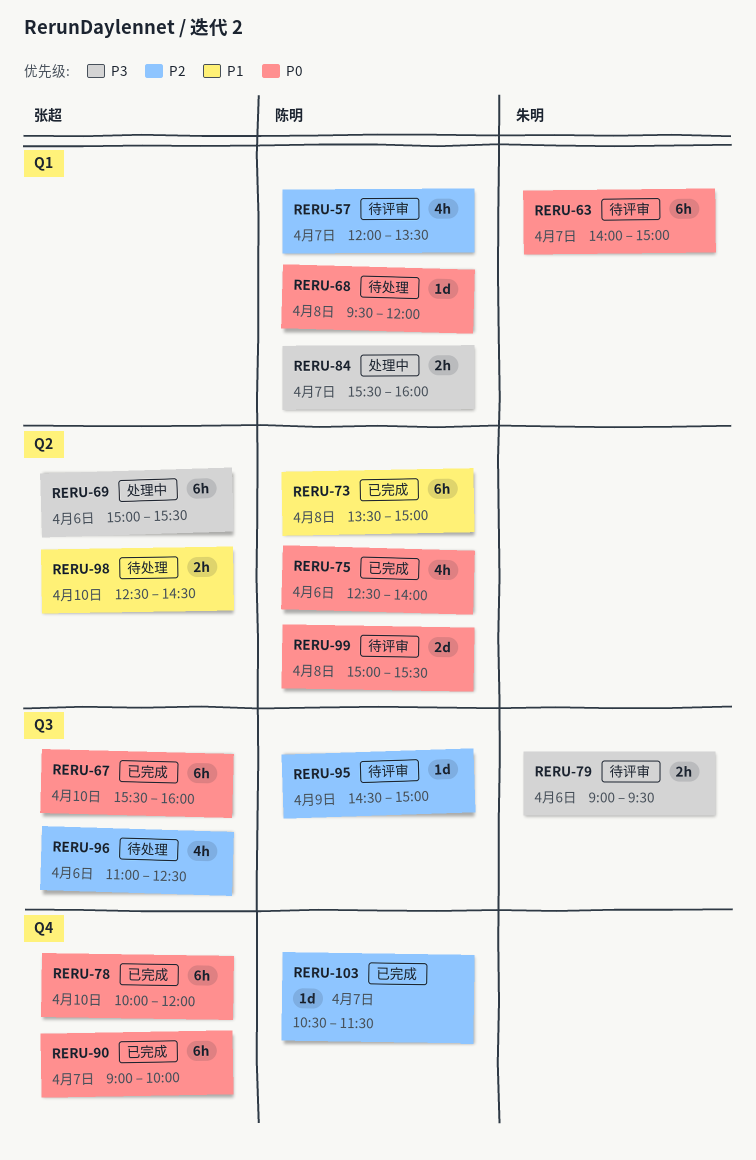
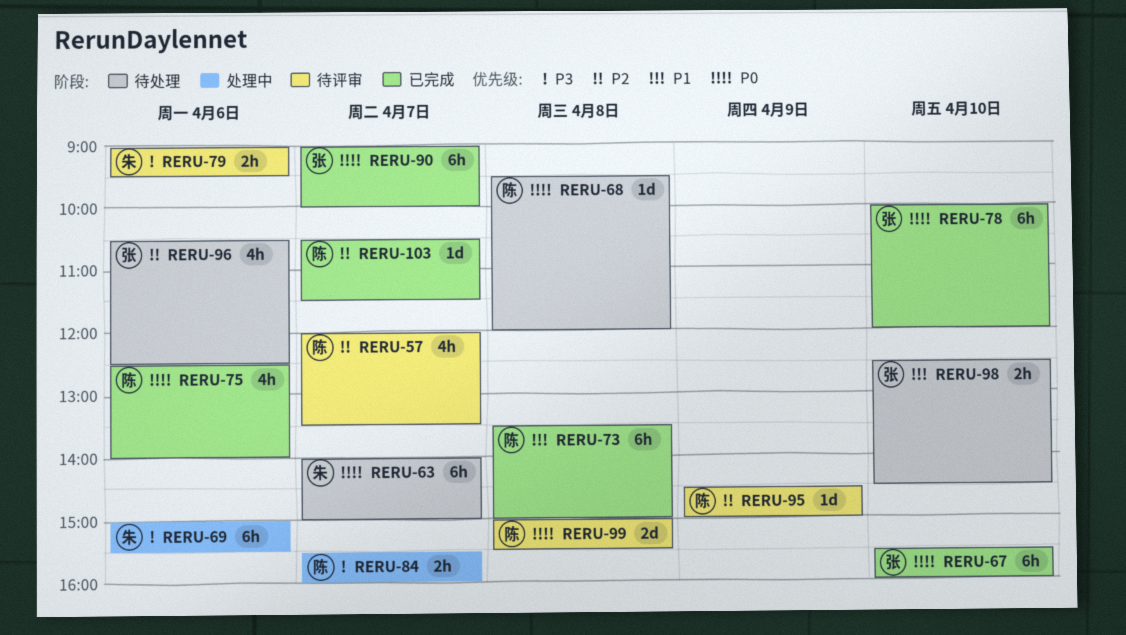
RERU-63, status: 待评审 -> 待处理
RERU-69, owner: 张超 -> 朱明
RERU-96, begins: 11:00 -> 10:30

